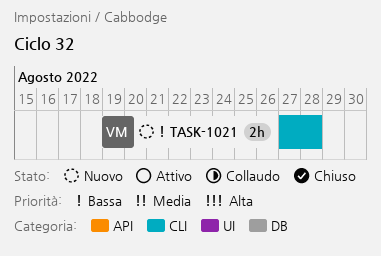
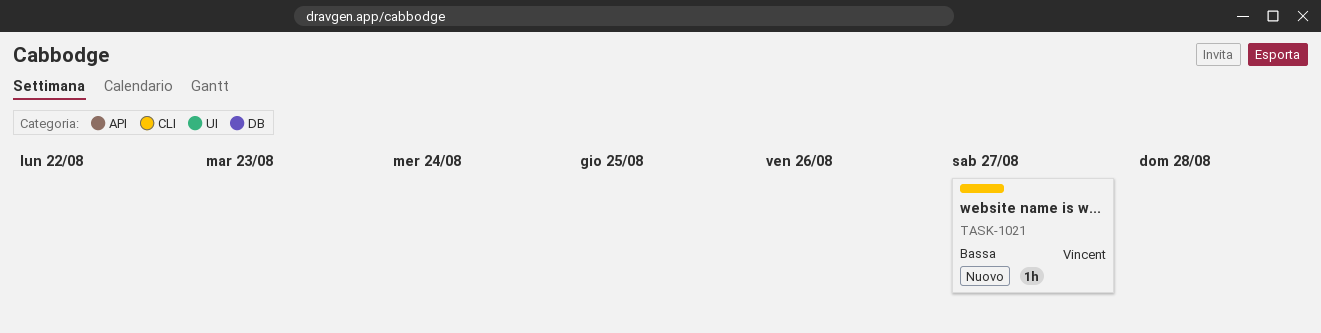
TASK-1021, estimate: 2h -> 1h
TASK-1021, due: Aug 28 -> Aug 27

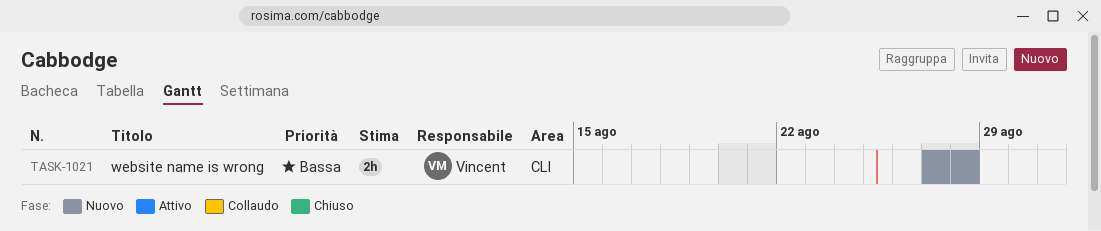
TASK-1021, estimate: 1h -> 2h
TASK-1021, due: Aug 27 -> Aug 28

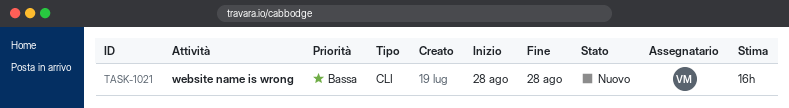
TASK-1021, estimate: 2h -> 16h
TASK-1021, start: Aug 27 -> Aug 28

